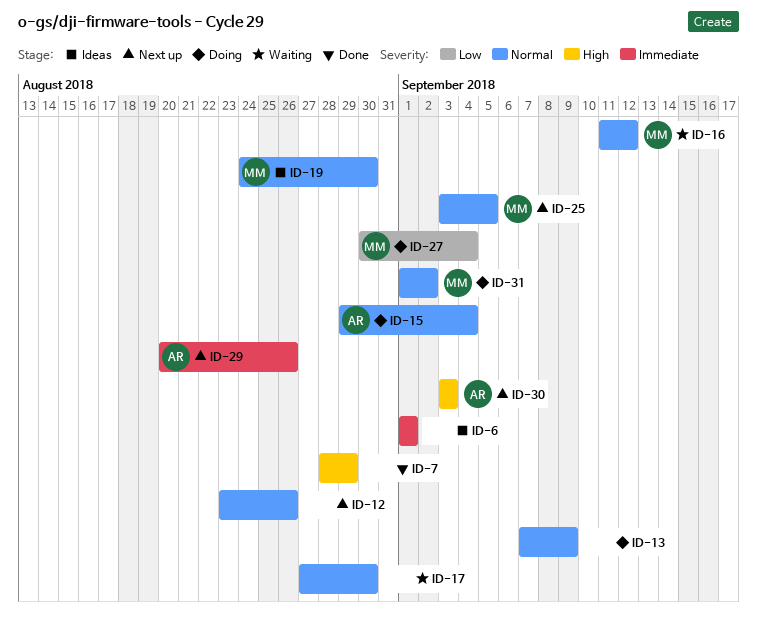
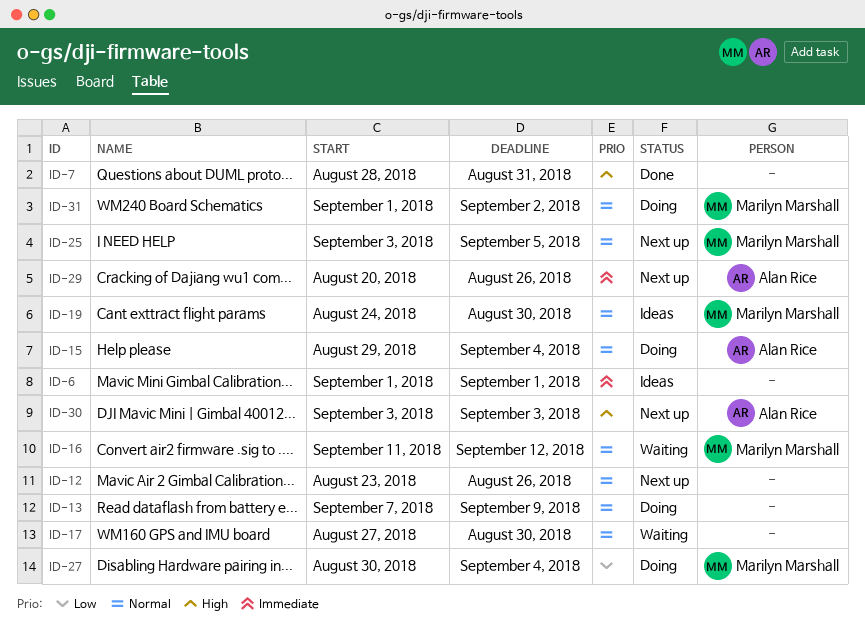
ID-7, due: Aug 29 -> Aug 31

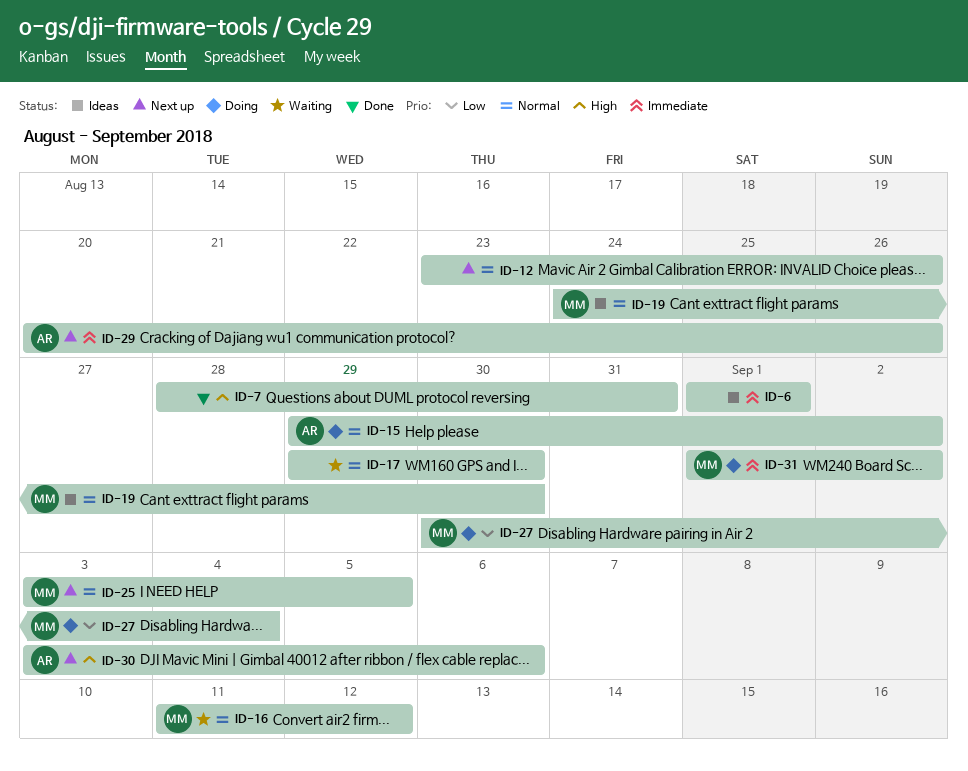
ID-13: present -> none
ID-15, due: Sep 4 -> Sep 2
ID-17, start: Aug 27 -> Aug 29
ID-30, due: Sep 3 -> Sep 6
ID-31, priority: Normal -> Immediate

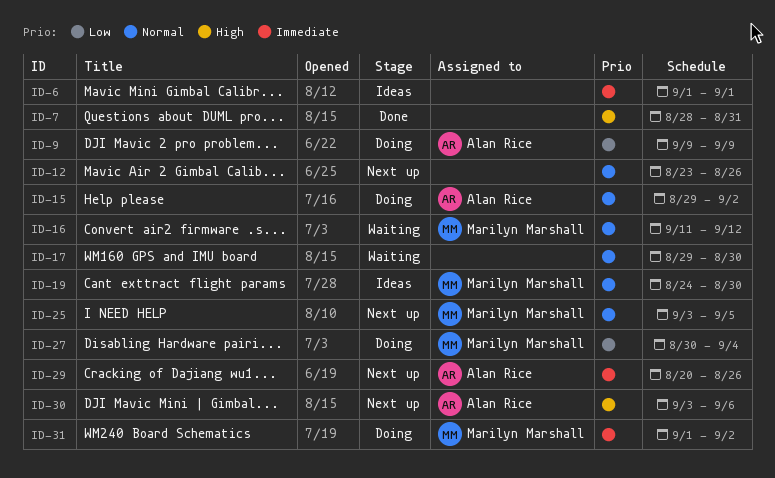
ID-9: none -> present

